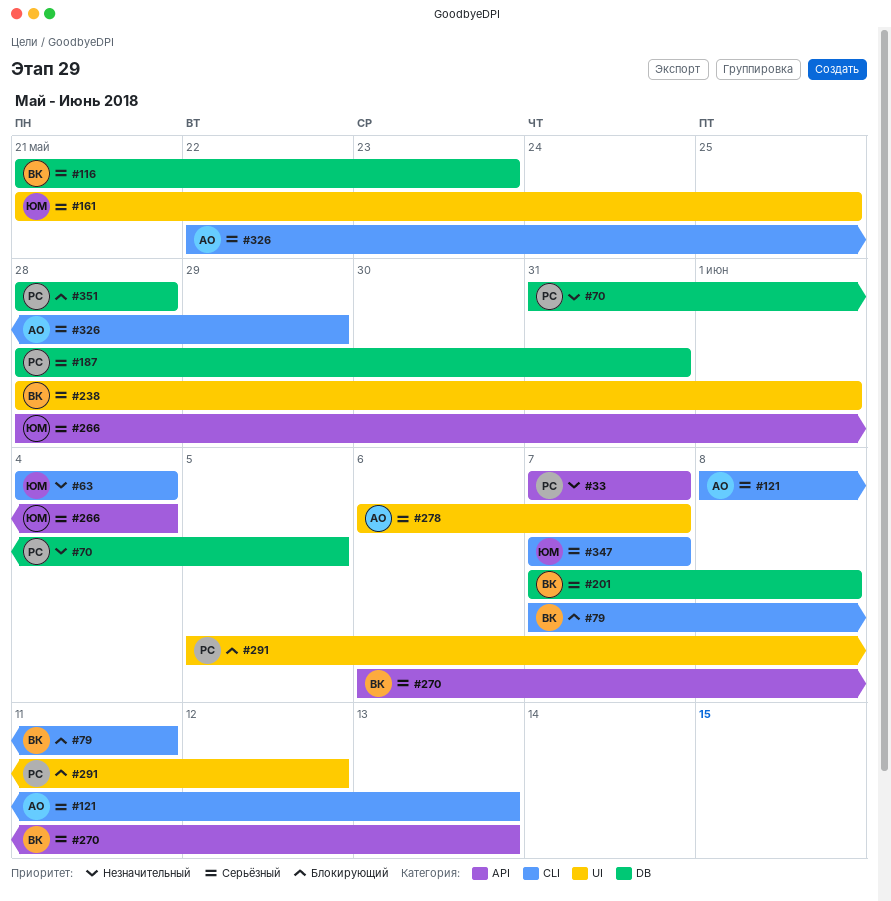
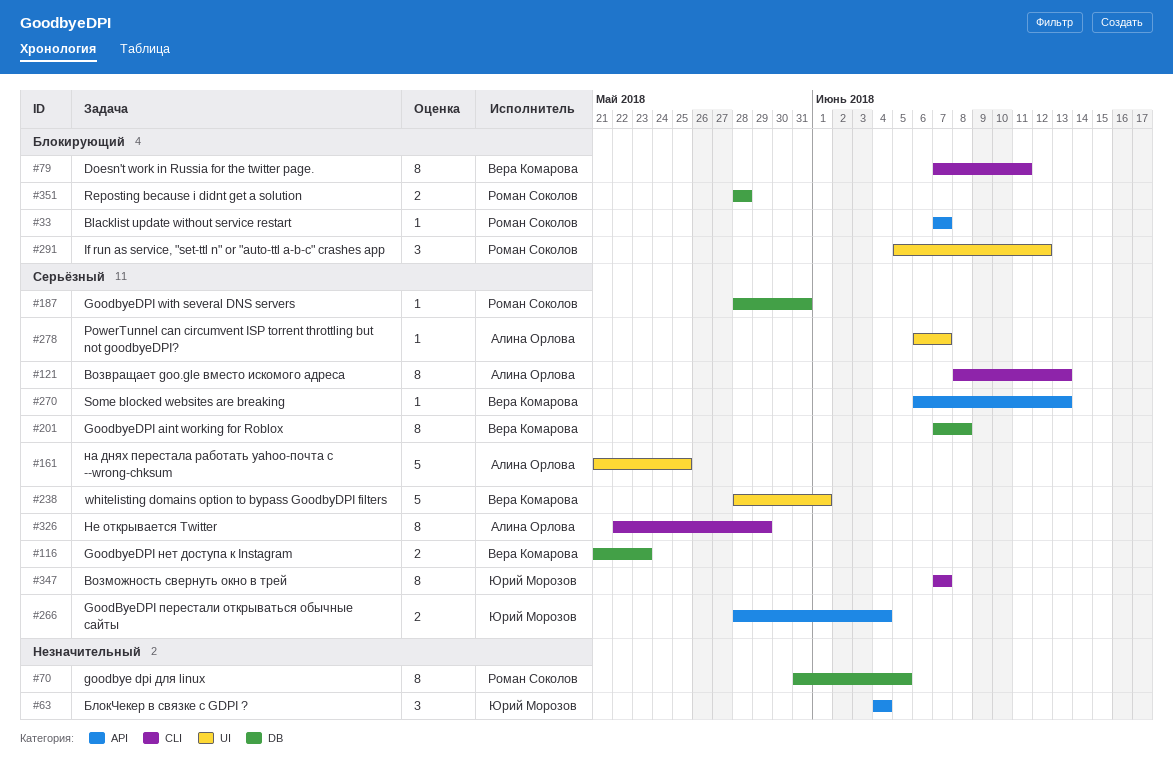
#33, priority: Незначительный -> Блокирующий
#63, label: CLI -> API
#161, owner: Юрий Морозов -> Алина Орлова

